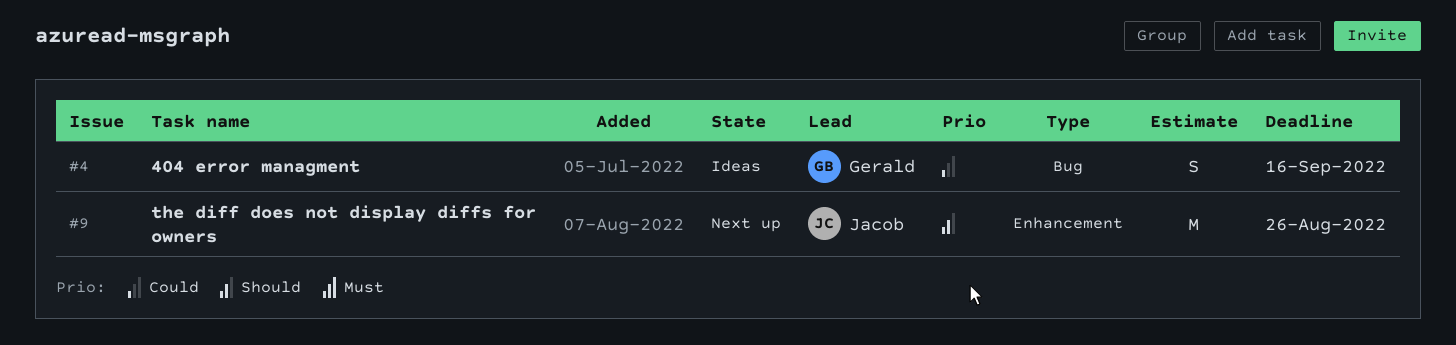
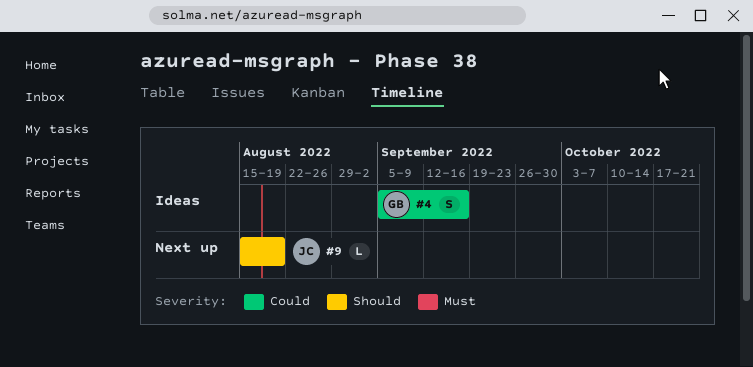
#9, estimate: M -> L
#9, due: Aug 26 -> Aug 19

